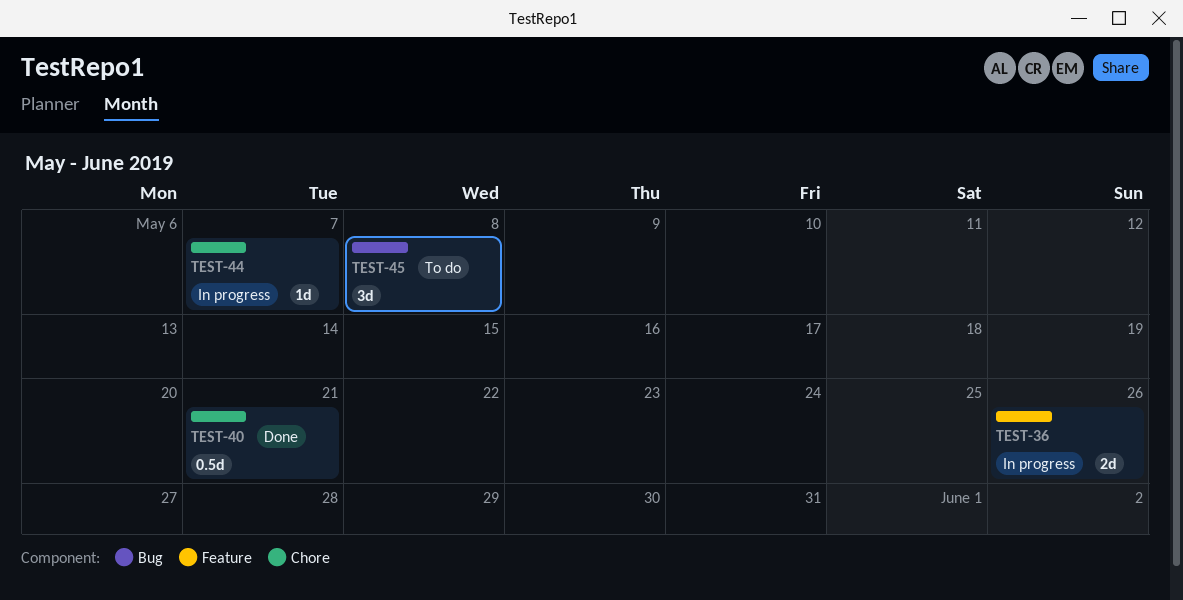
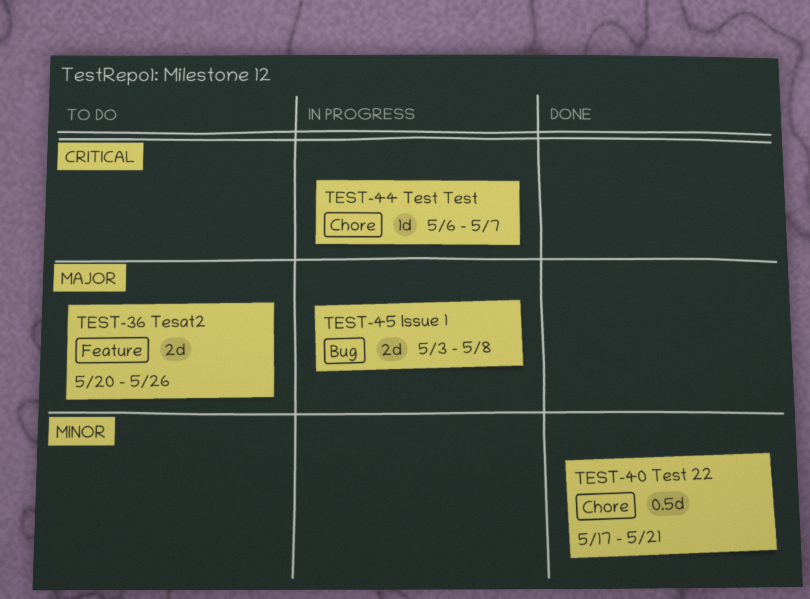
TEST-36, status: In progress -> To do
TEST-45, status: To do -> In progress
TEST-45, estimate: 3d -> 2d

